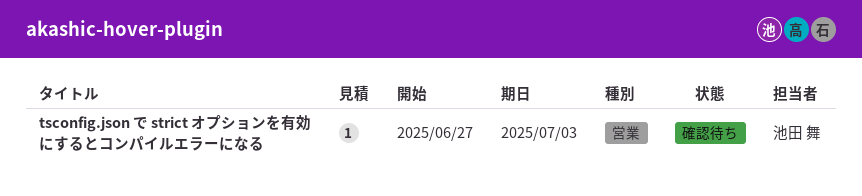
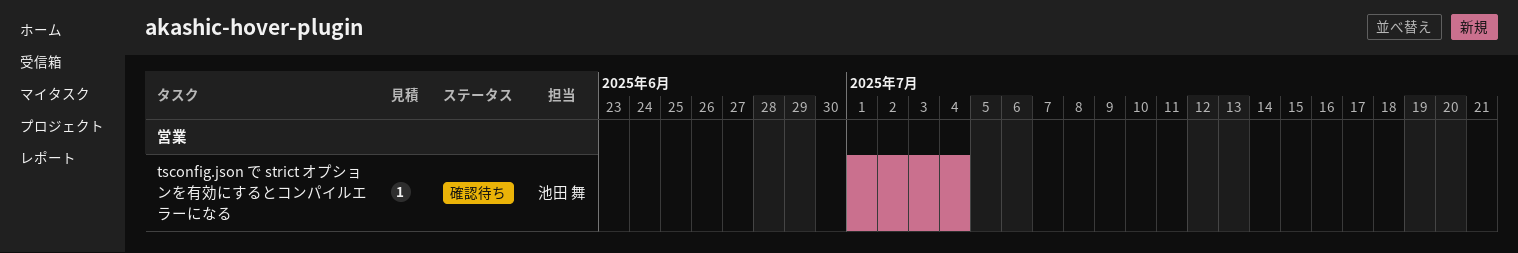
tsconfig.json で strict オプションを有効にするとコンパイルエラーになる, start: Jun 27 -> Jul 1
tsconfig.json で strict オプションを有効にするとコンパイルエラーになる, due: Jul 3 -> Jul 4

